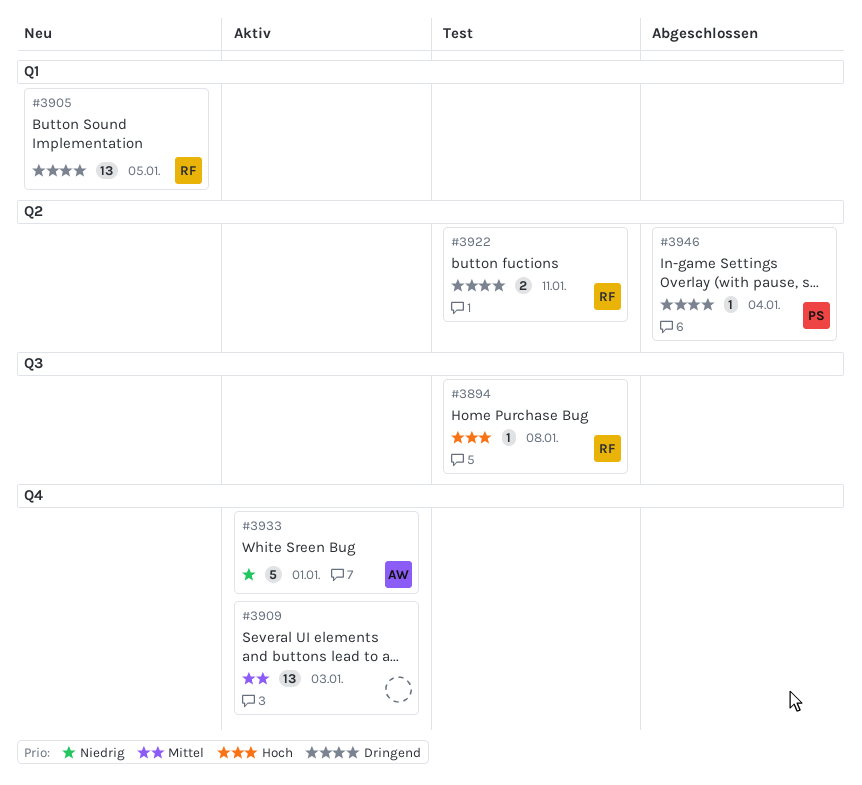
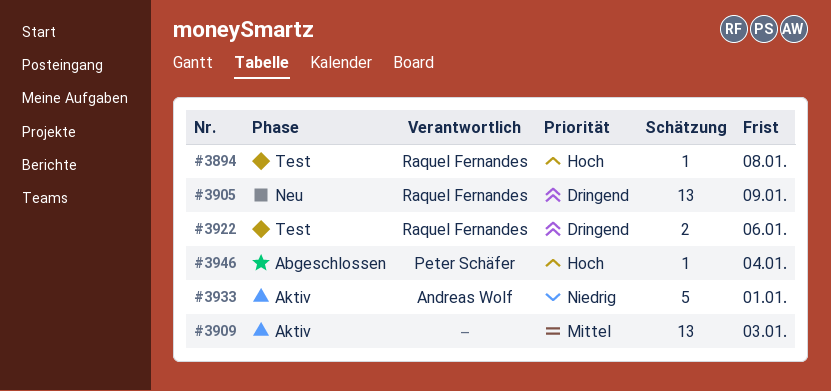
#3905, due: Jan 5 -> Jan 9
#3922, due: Jan 11 -> Jan 6
#3946, priority: Dringend -> Hoch

